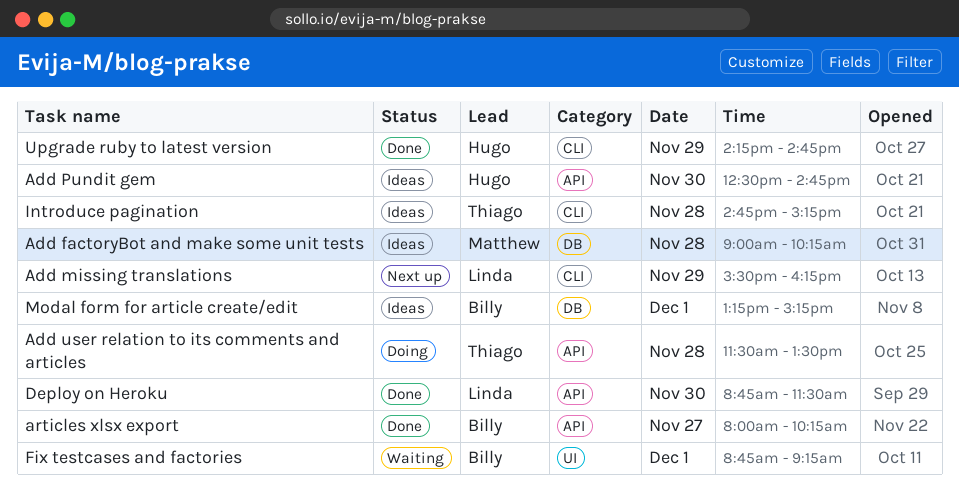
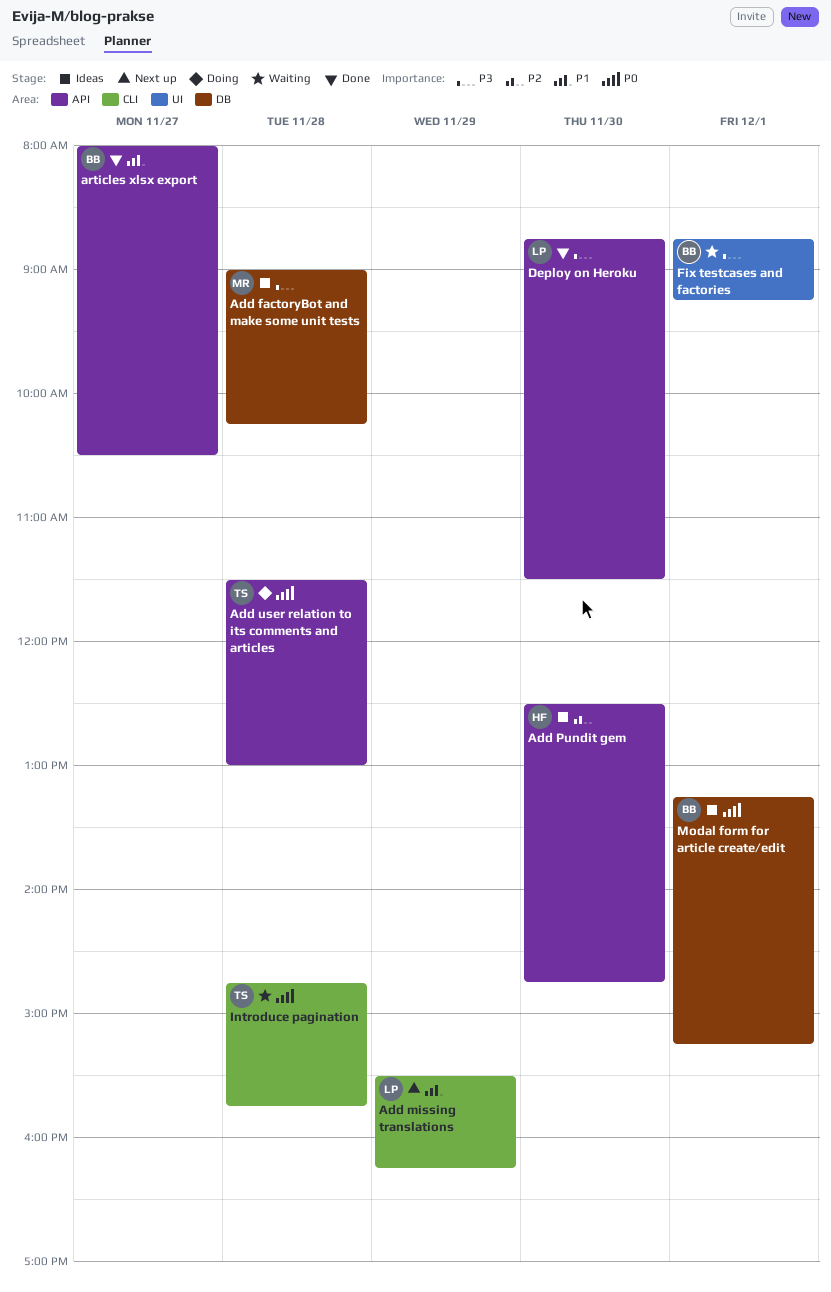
Add user relation to its comments and articles, ends: 13:30 -> 13:00
articles xlsx export, ends: 10:15 -> 10:30
Introduce pagination, status: Ideas -> Waiting
Introduce pagination, ends: 15:15 -> 15:45
Upgrade ruby to latest version: present -> none

